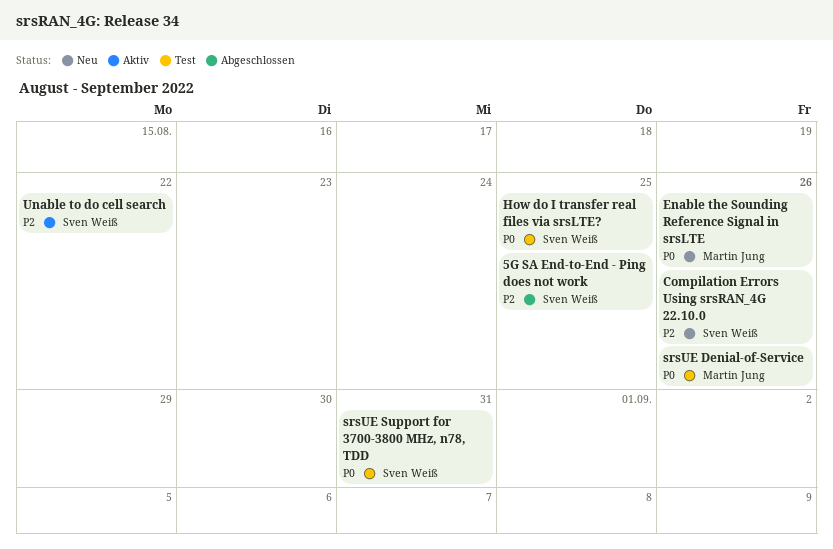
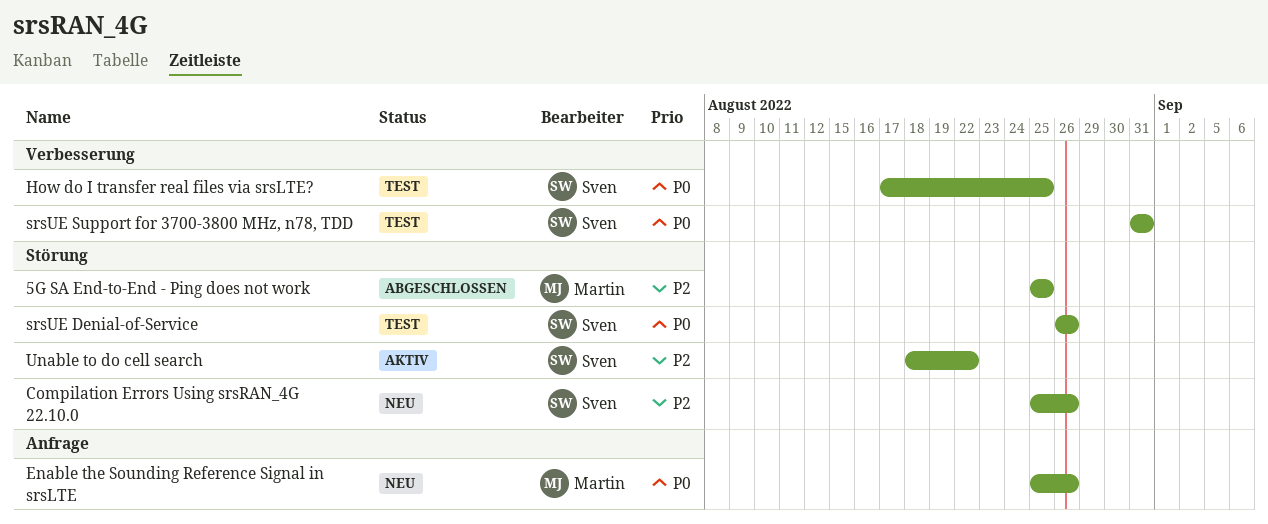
5G SA End-to-End - Ping does not work, owner: Sven Weiß -> Martin Jung
srsUE Denial-of-Service, owner: Martin Jung -> Sven Weiß

